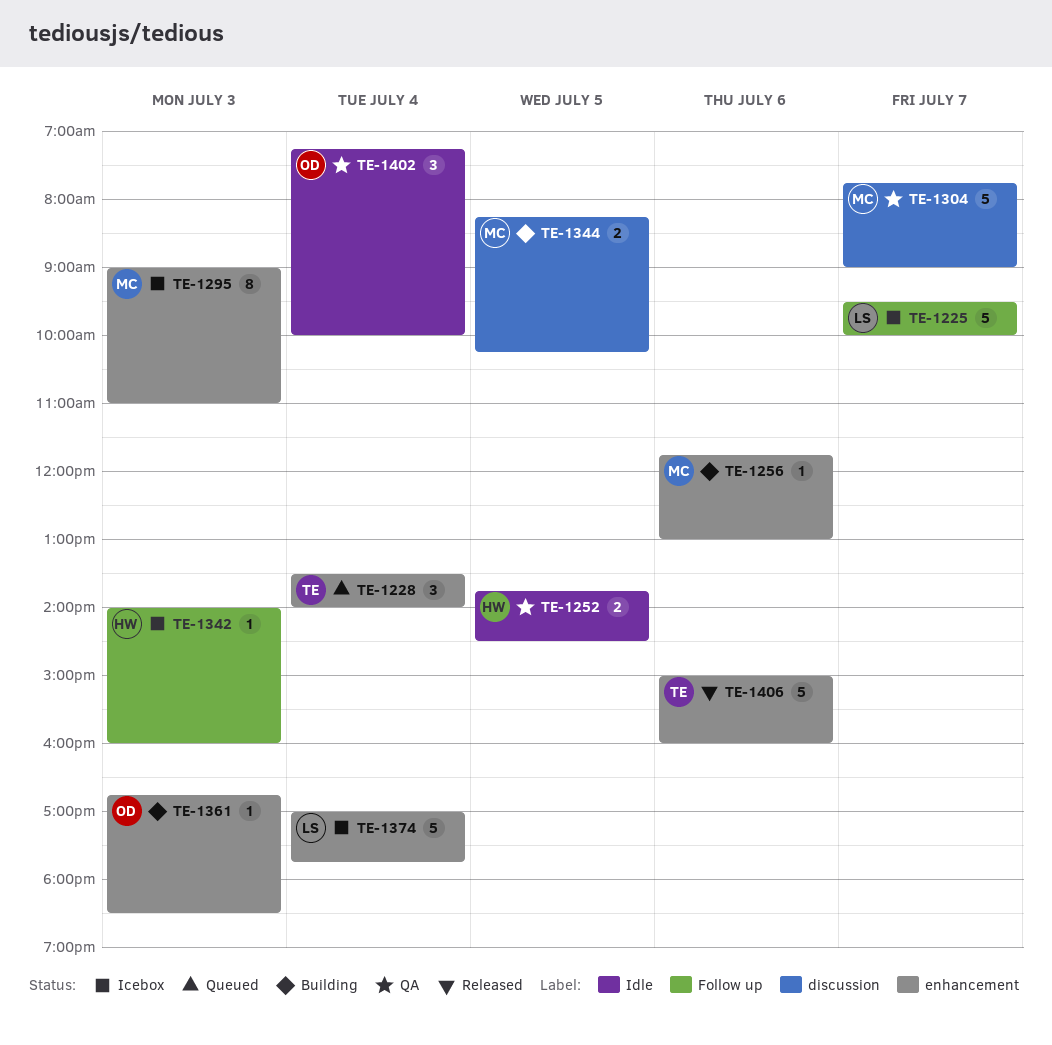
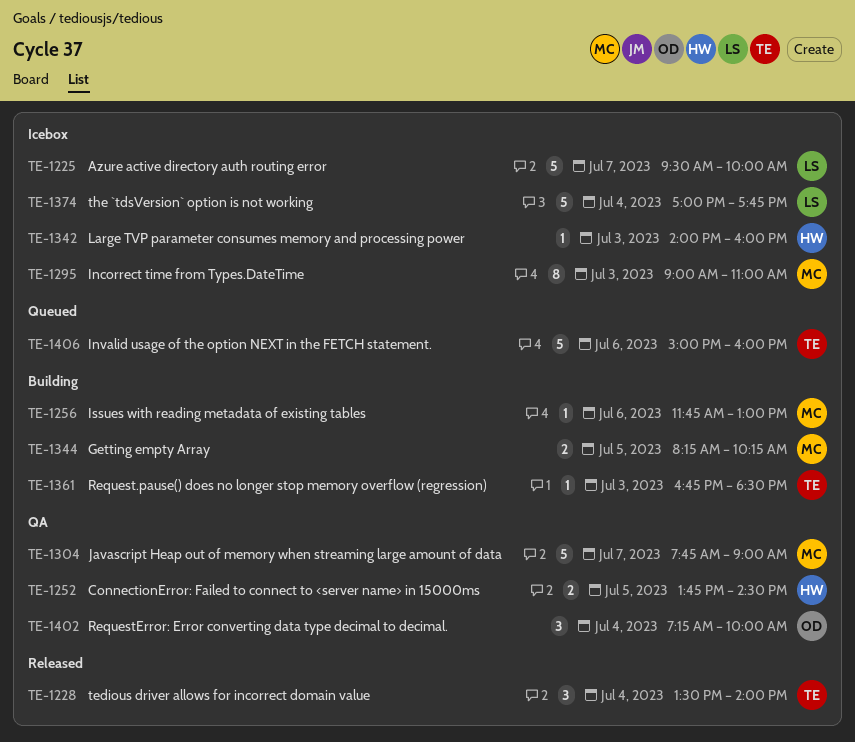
TE-1228, status: Queued -> Released
TE-1361, owner: OD -> TE
TE-1406, status: Released -> Queued

